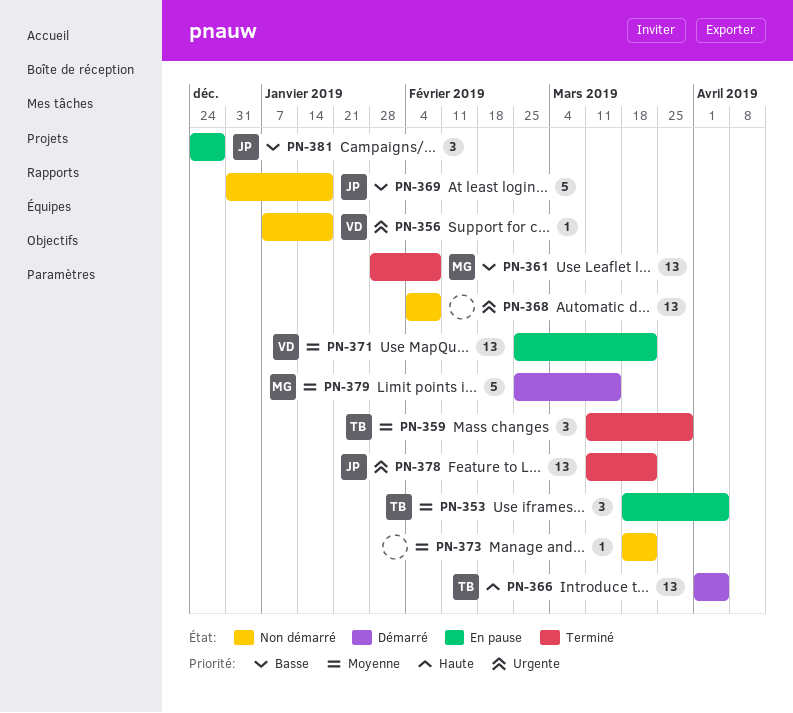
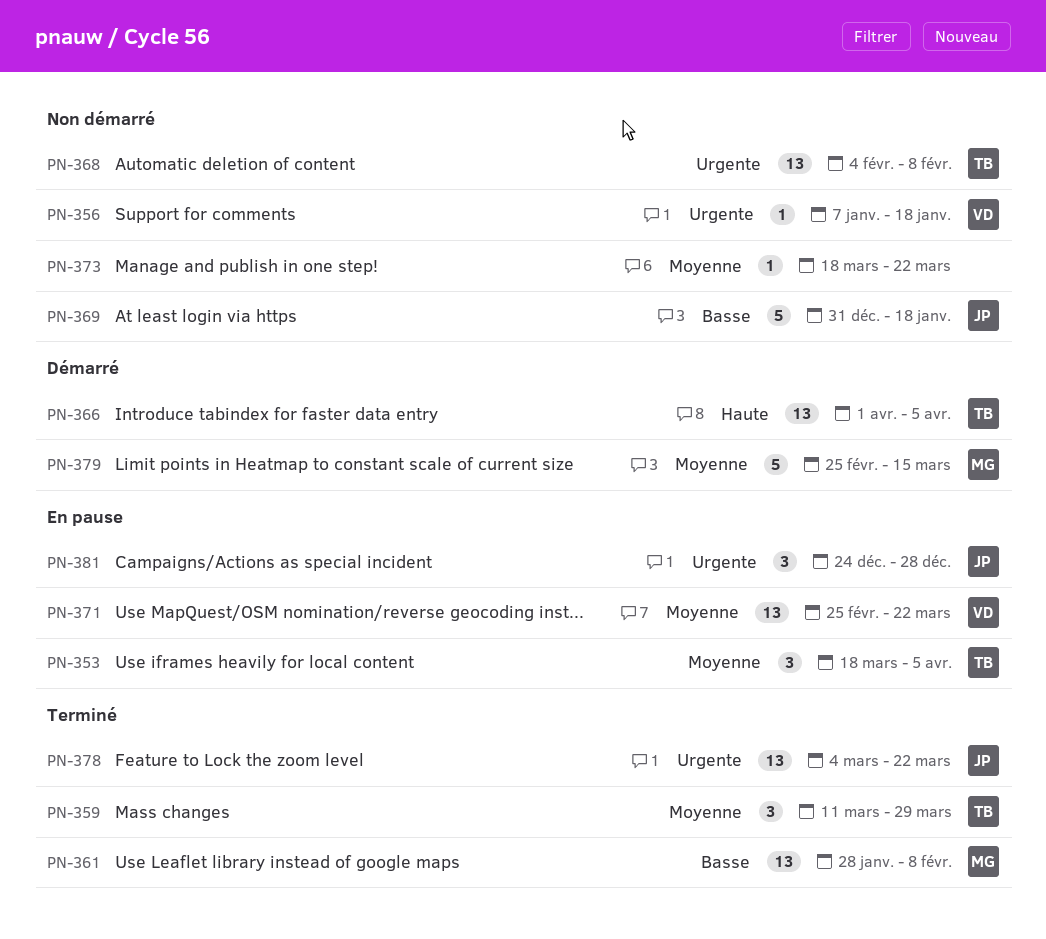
PN-368, owner: none -> TB
PN-378, start: Mar 11 -> Mar 4
PN-381, priority: Basse -> Urgente

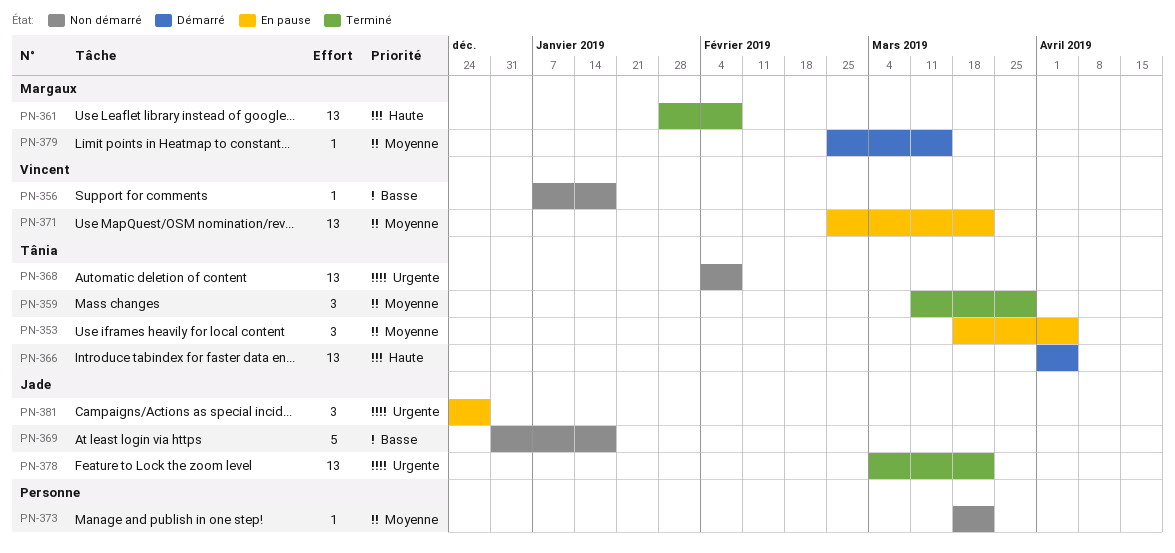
PN-356, priority: Urgente -> Basse
PN-361, priority: Basse -> Haute
PN-379, estimate: 5 -> 1

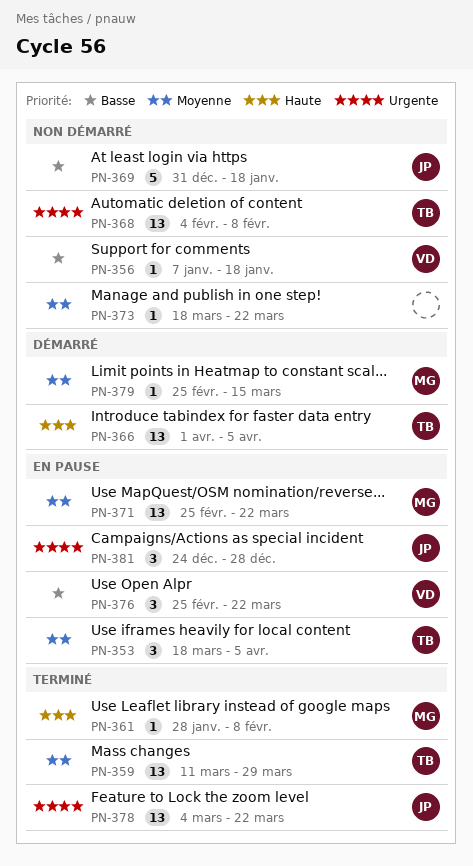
PN-359, estimate: 3 -> 13
PN-361, estimate: 13 -> 1
PN-371, owner: Vincent -> Margaux
PN-376: none -> present

